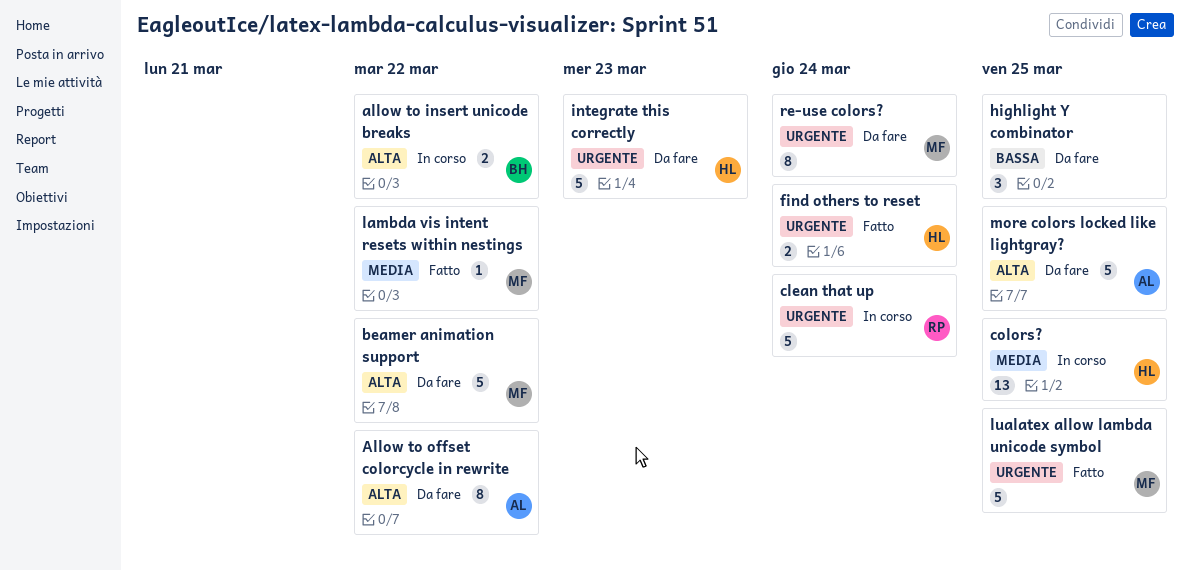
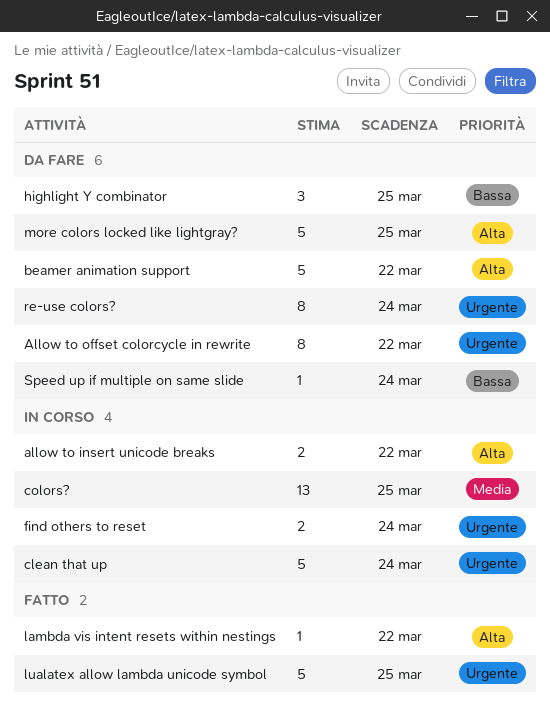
Allow to offset colorcycle in rewrite, priority: Alta -> Urgente
find others to reset, status: Fatto -> In corso
integrate this correctly: present -> none
lambda vis intent resets within nestings, priority: Media -> Alta
Speed up if multiple on same slide: none -> present

